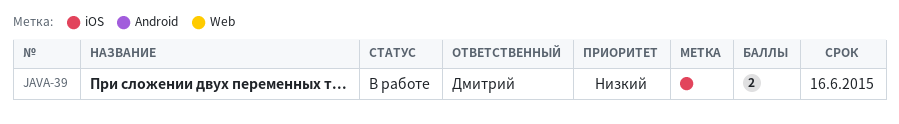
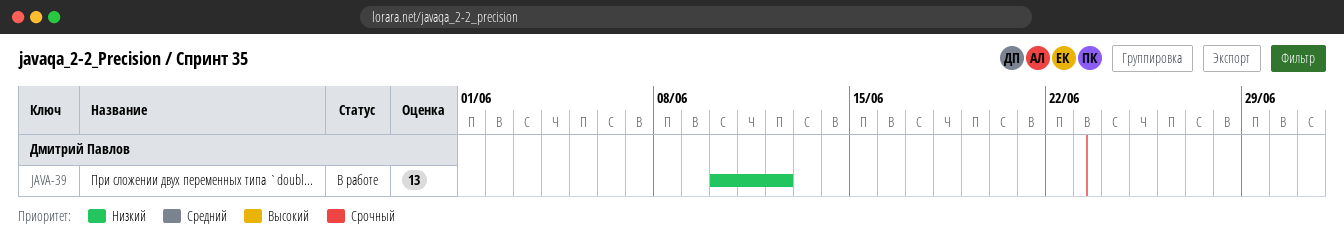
JAVA-39, estimate: 2 -> 13
JAVA-39, due: Jun 16 -> Jun 12

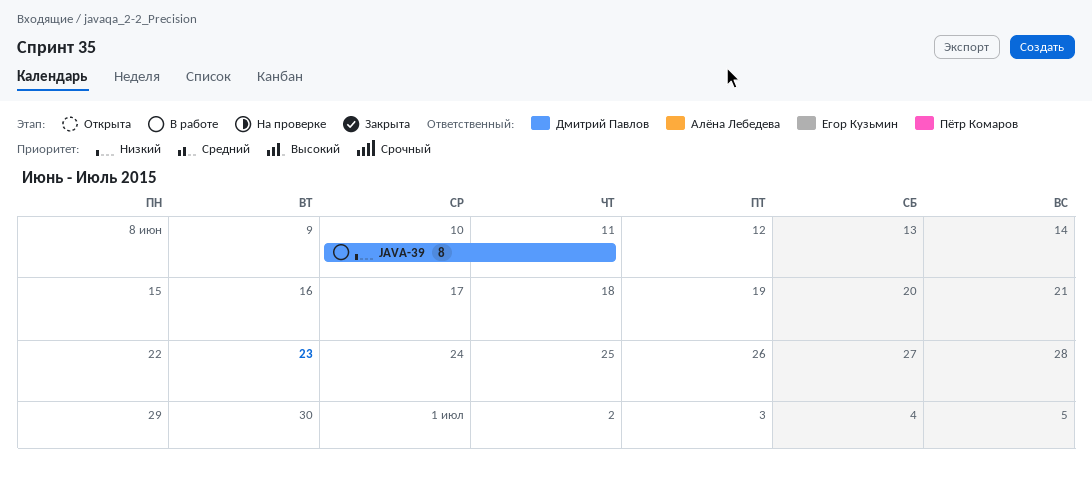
JAVA-39, estimate: 13 -> 8
JAVA-39, due: Jun 12 -> Jun 11

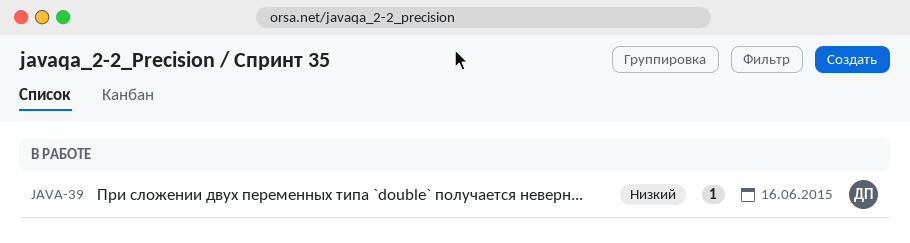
JAVA-39, estimate: 8 -> 1
JAVA-39, due: Jun 11 -> Jun 16

